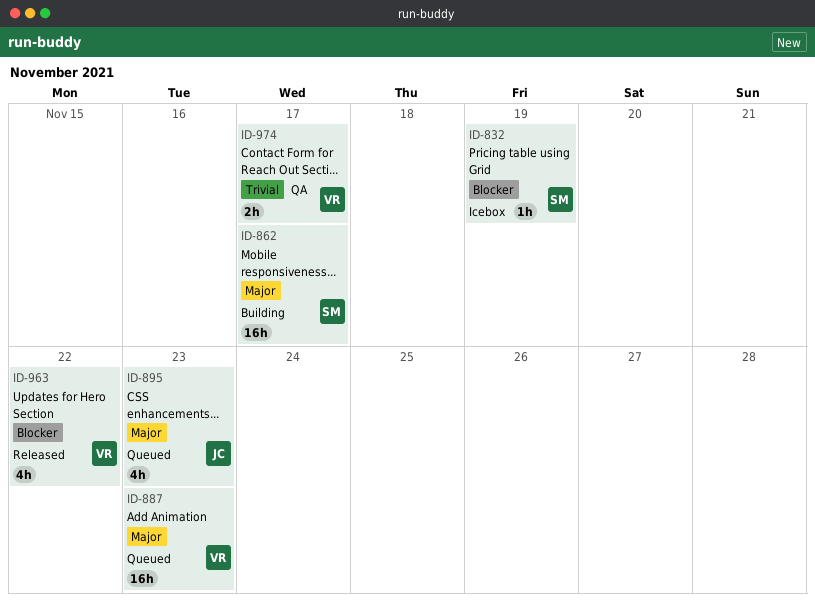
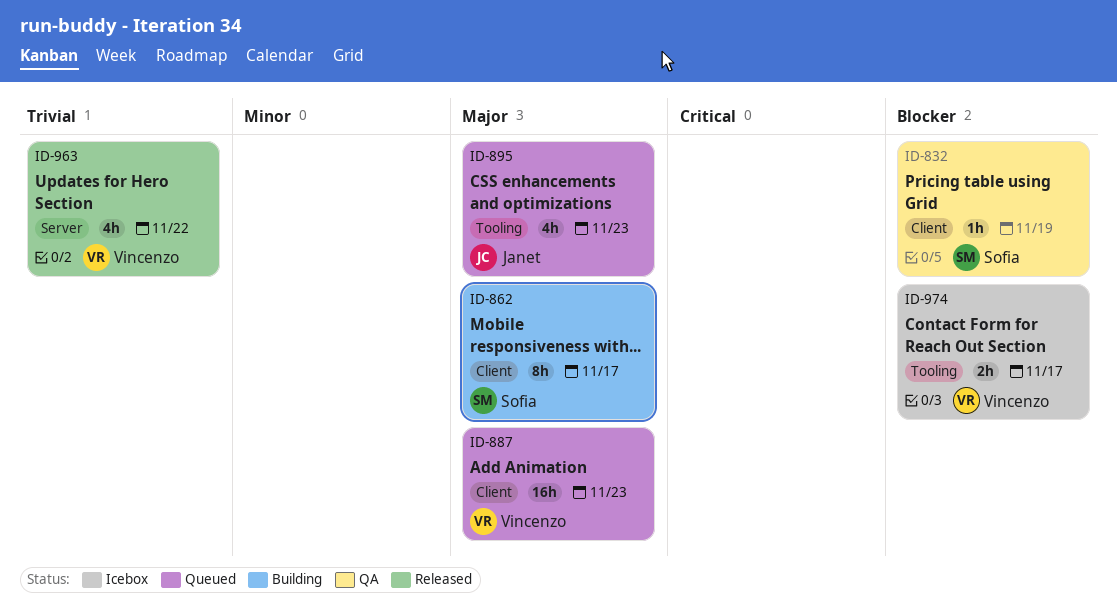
ID-832, status: Icebox -> QA
ID-862, estimate: 16h -> 8h
ID-963, priority: Blocker -> Trivial
ID-974, status: QA -> Icebox
ID-974, priority: Trivial -> Blocker

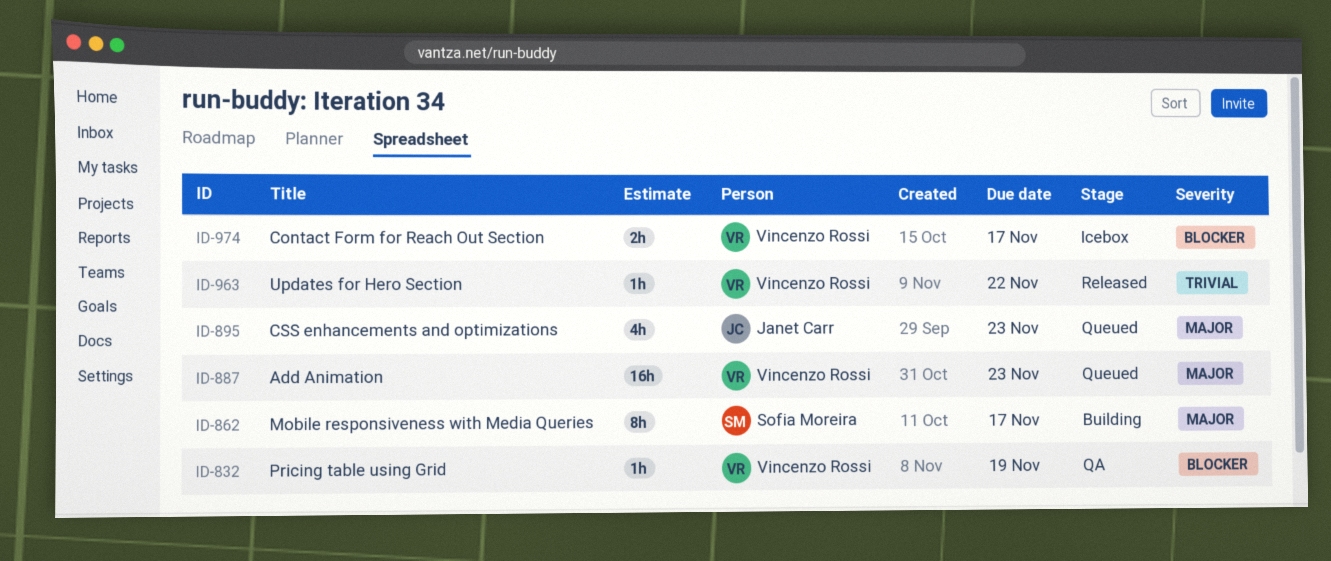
ID-832, owner: Sofia Moreira -> Vincenzo Rossi
ID-963, estimate: 4h -> 1h

